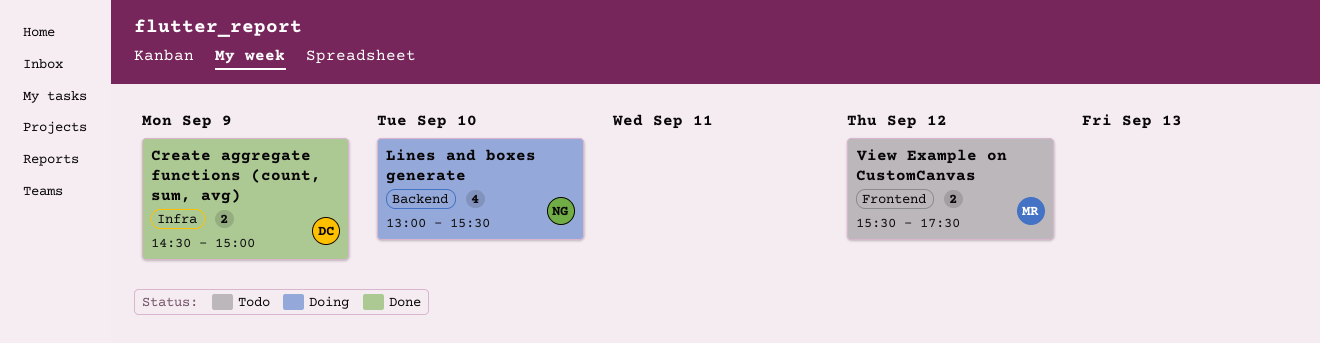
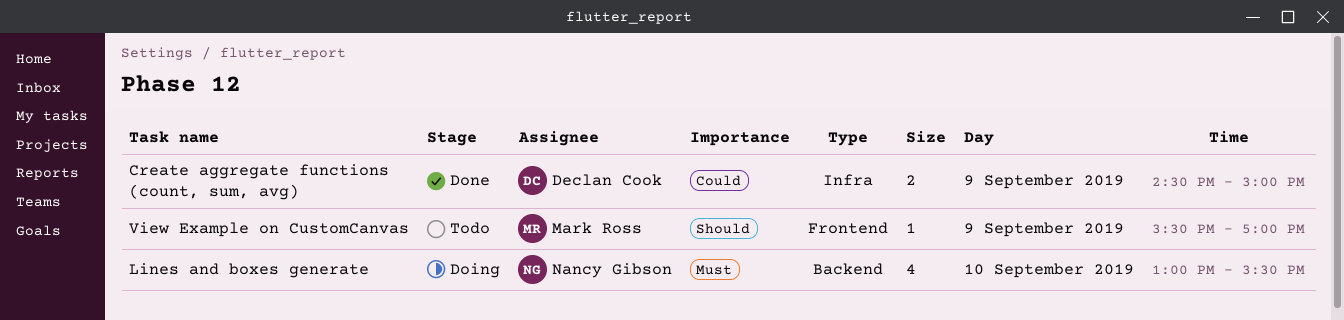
View Example on CustomCanvas, estimate: 2 -> 1
View Example on CustomCanvas, day: Sep 12 -> Sep 9
View Example on CustomCanvas, ends: 17:30 -> 17:00

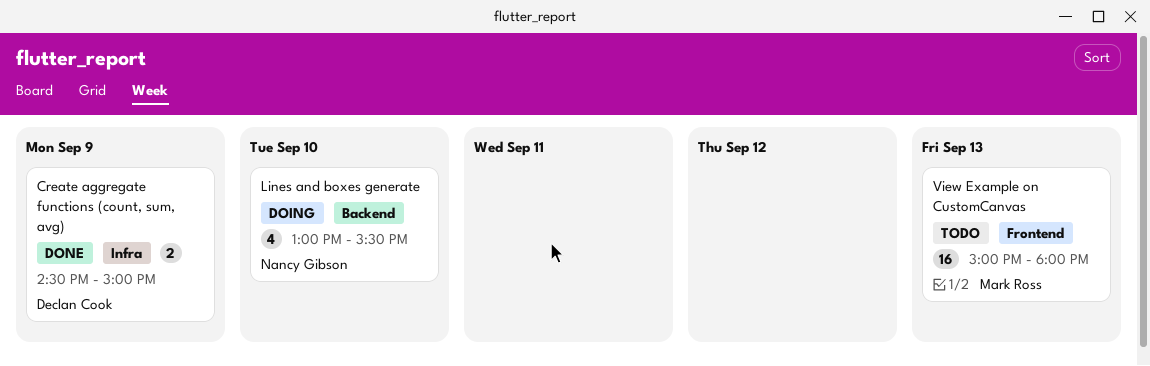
View Example on CustomCanvas, estimate: 1 -> 16
View Example on CustomCanvas, day: Sep 9 -> Sep 13
View Example on CustomCanvas, begins: 15:30 -> 15:00
View Example on CustomCanvas, ends: 17:00 -> 18:00

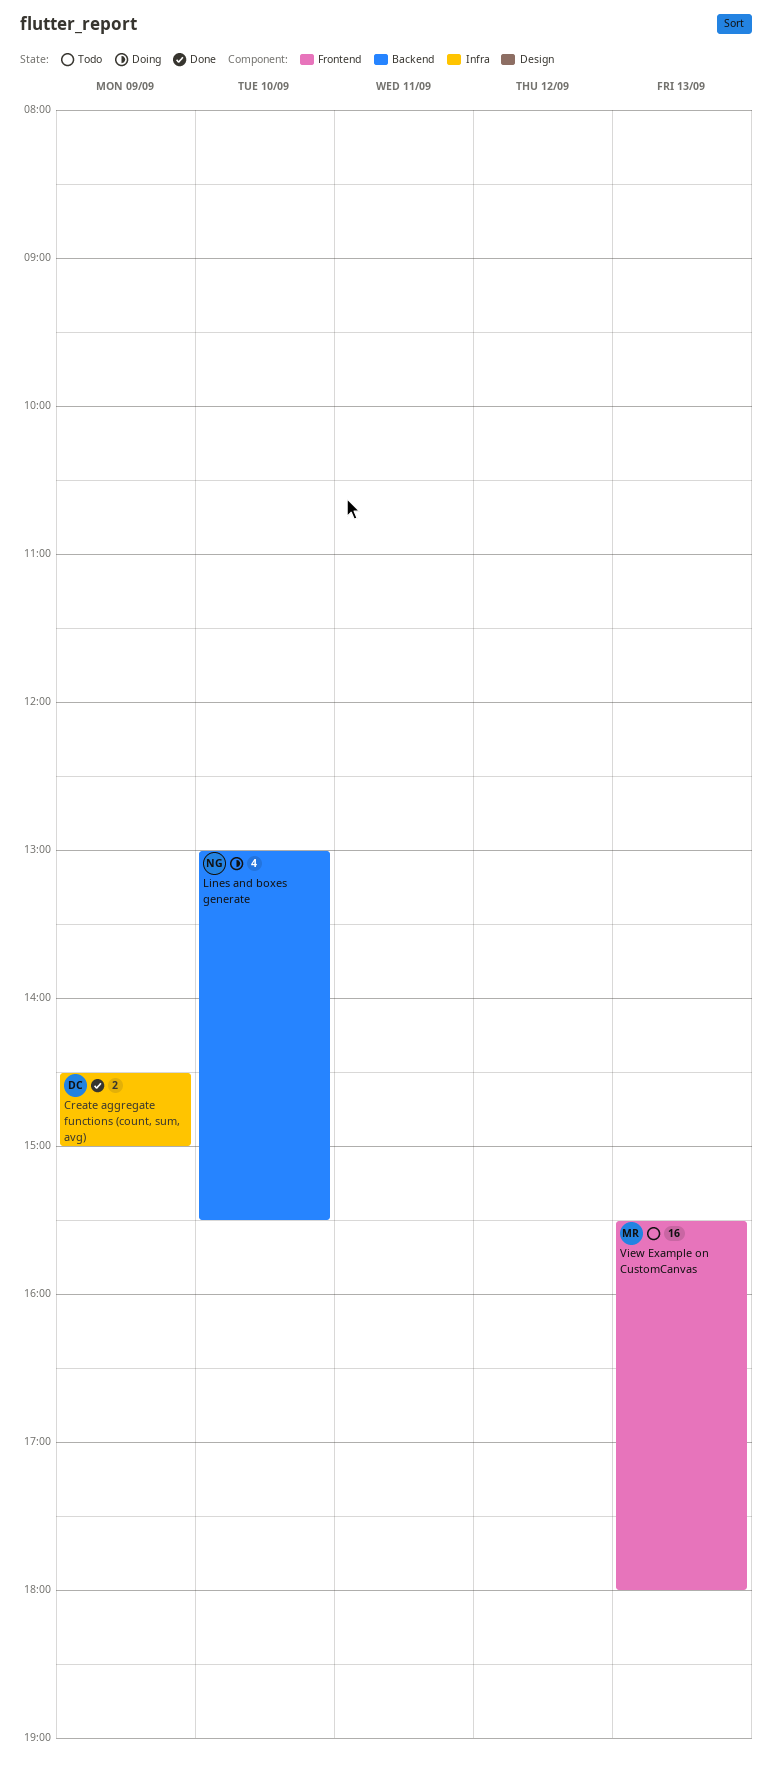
View Example on CustomCanvas, begins: 15:00 -> 15:30

